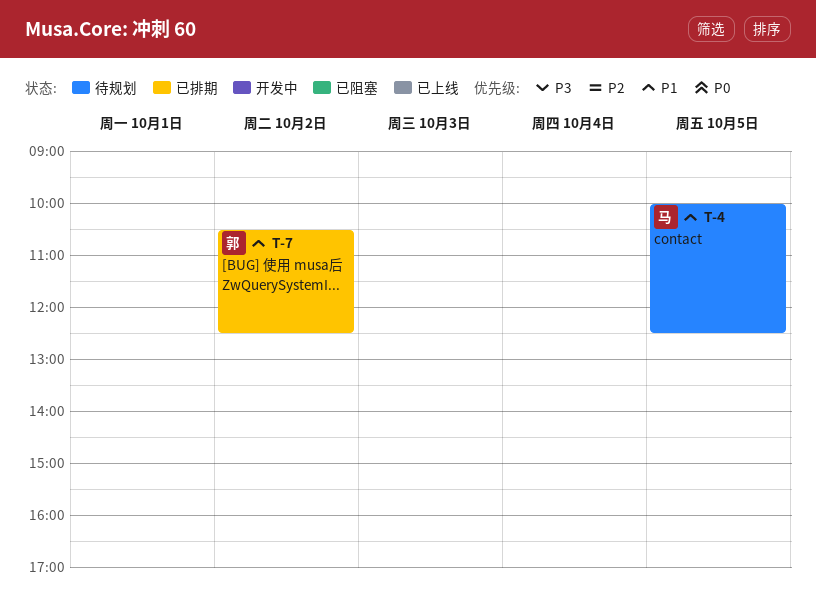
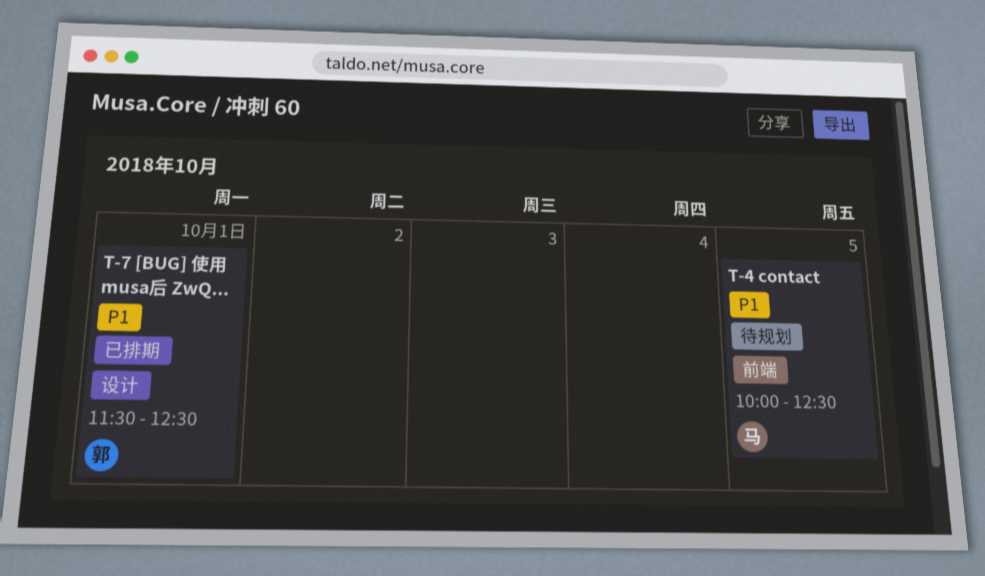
T-7, day: Oct 2 -> Oct 1
T-7, begins: 10:30 -> 11:30

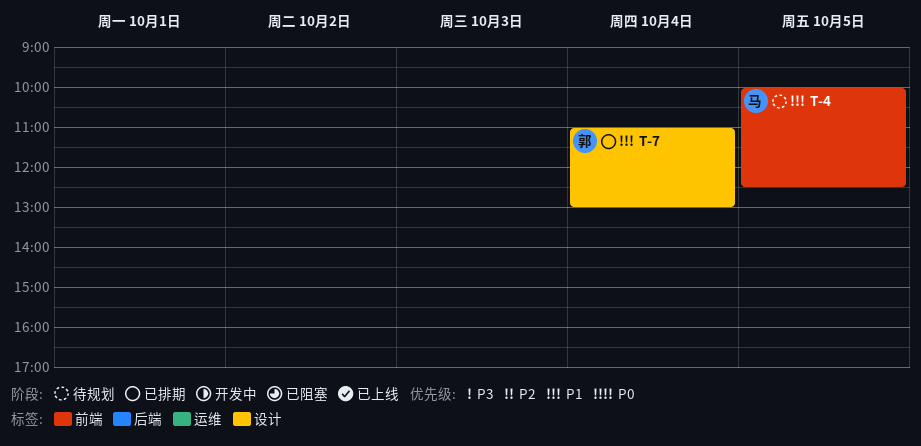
T-7, day: Oct 1 -> Oct 4
T-7, begins: 11:30 -> 11:00
T-7, ends: 12:30 -> 13:00

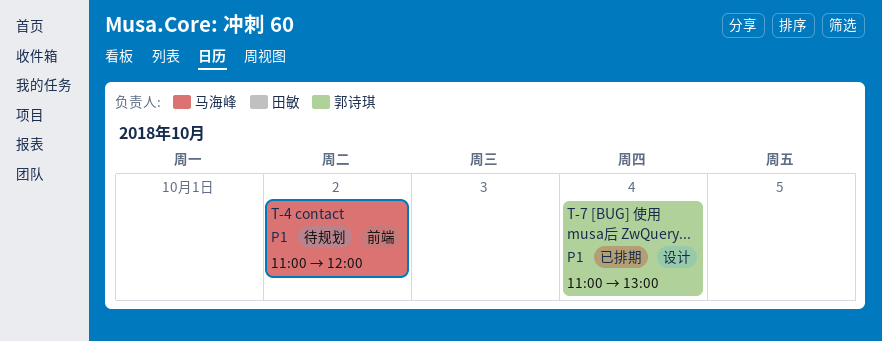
T-4, day: Oct 5 -> Oct 2
T-4, begins: 10:00 -> 11:00
T-4, ends: 12:30 -> 12:00

